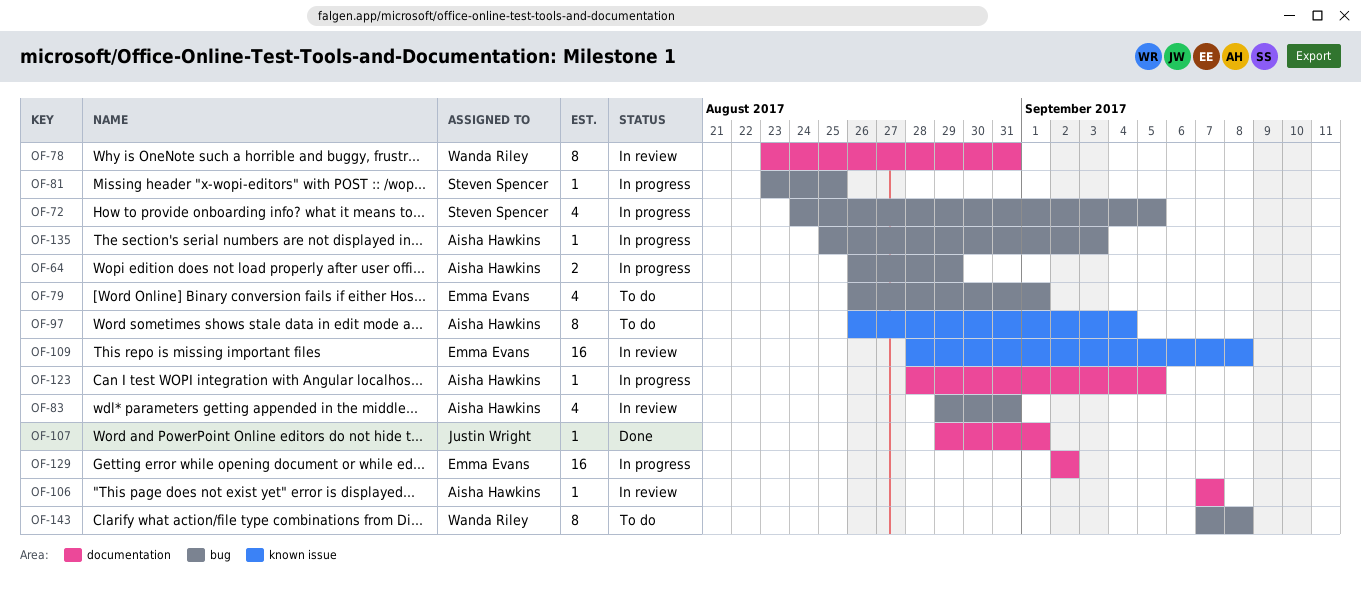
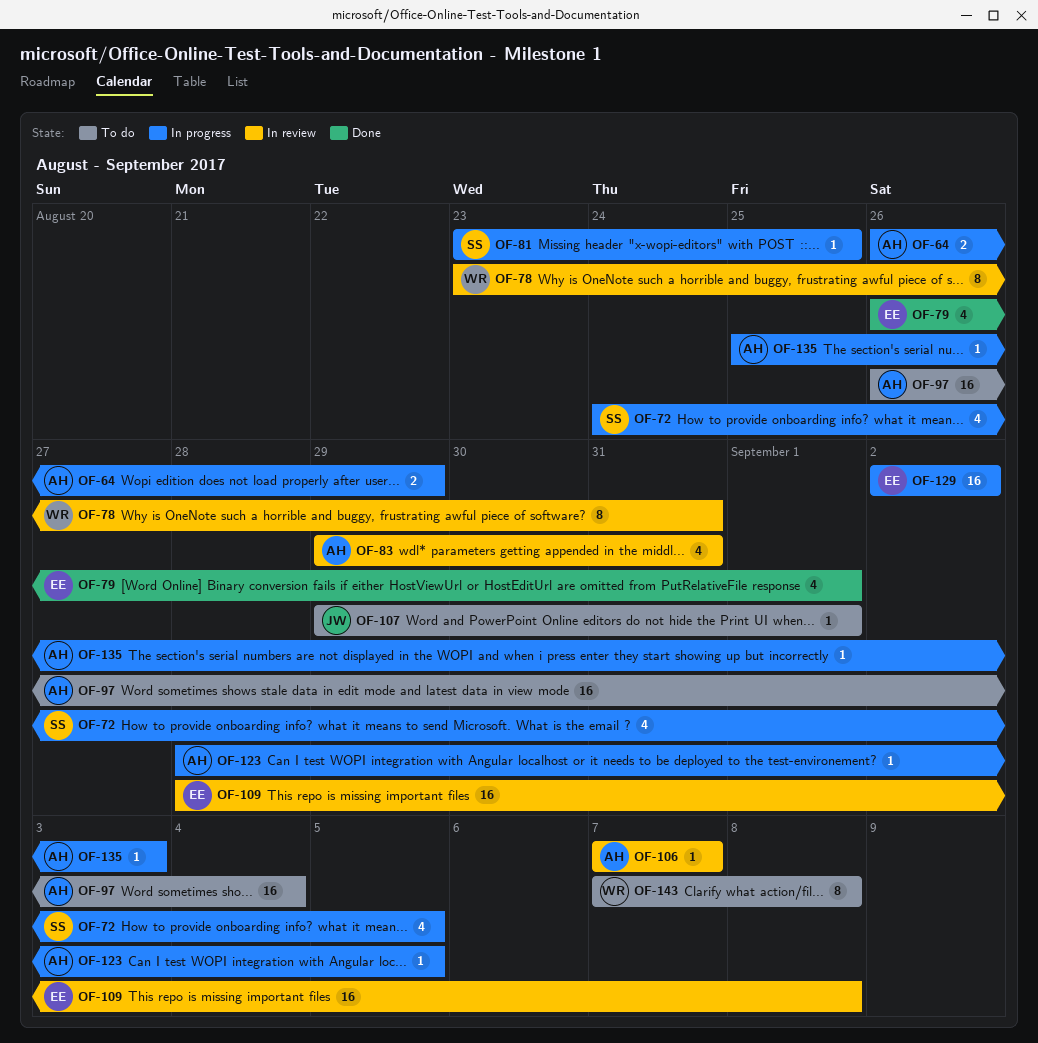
OF-79, status: To do -> Done
OF-97, estimate: 8 -> 16
OF-107, status: Done -> To do

